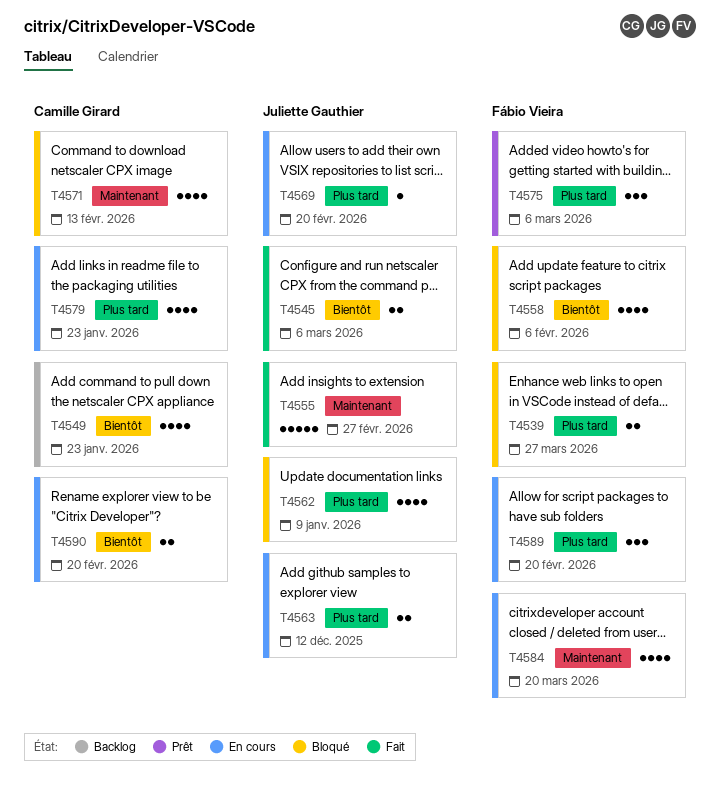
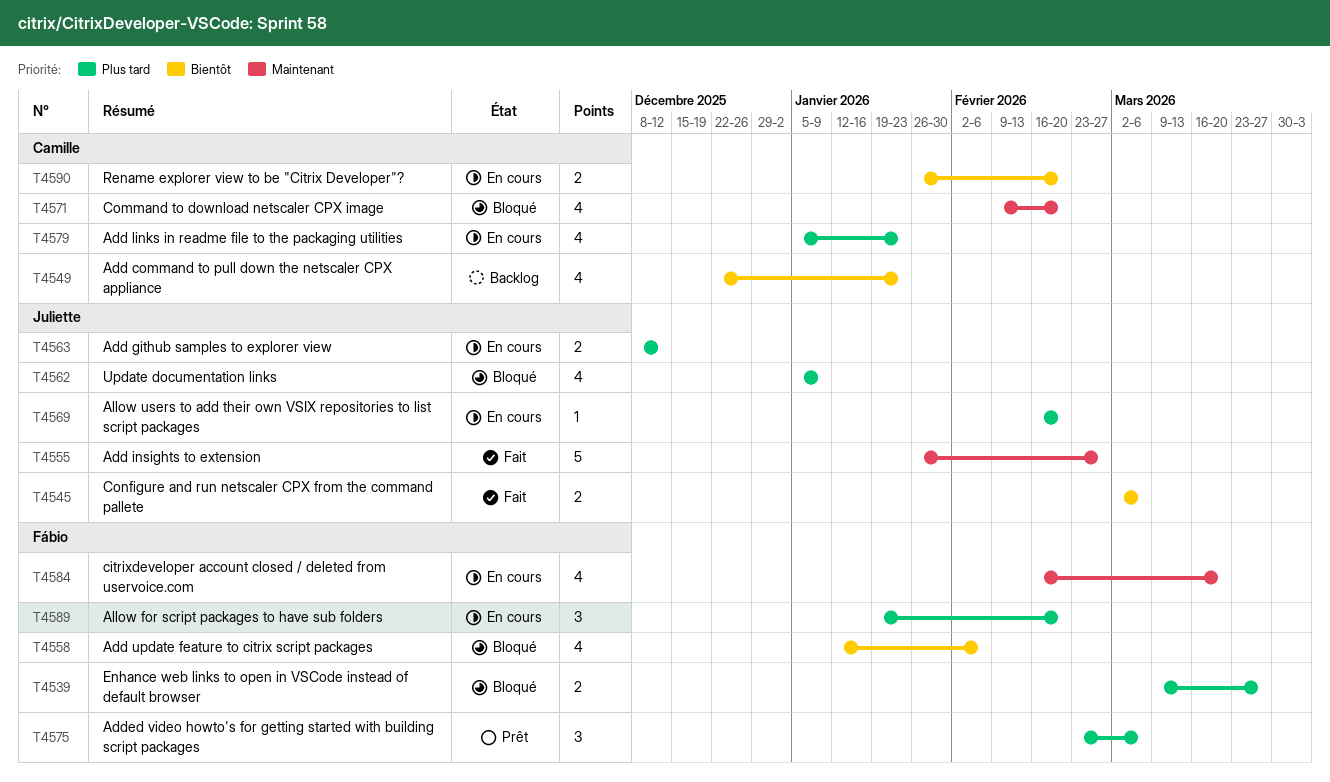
T4571, due: Feb 13 -> Feb 20

